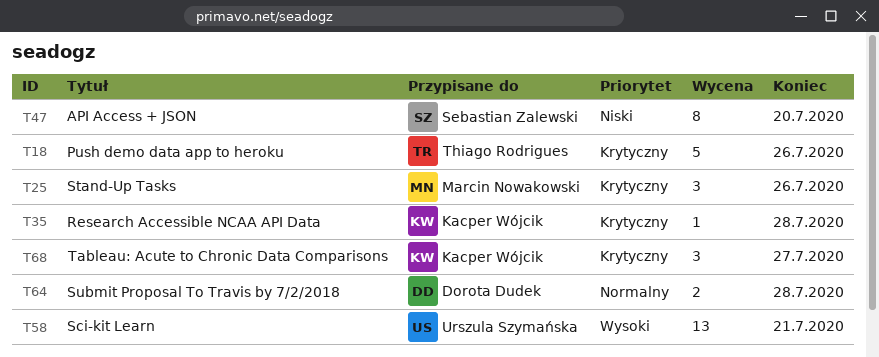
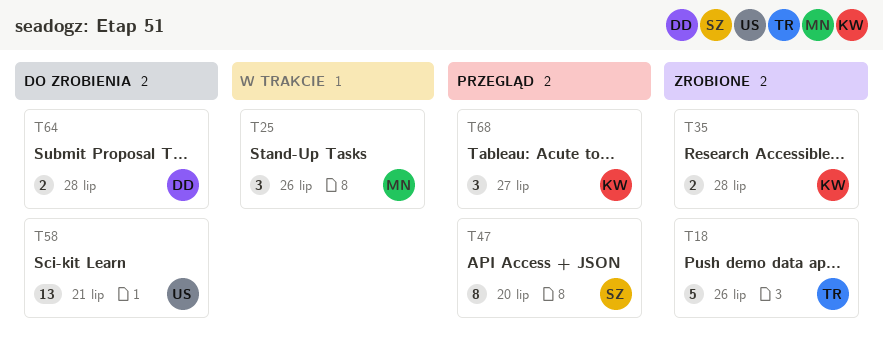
T35, estimate: 1 -> 2

